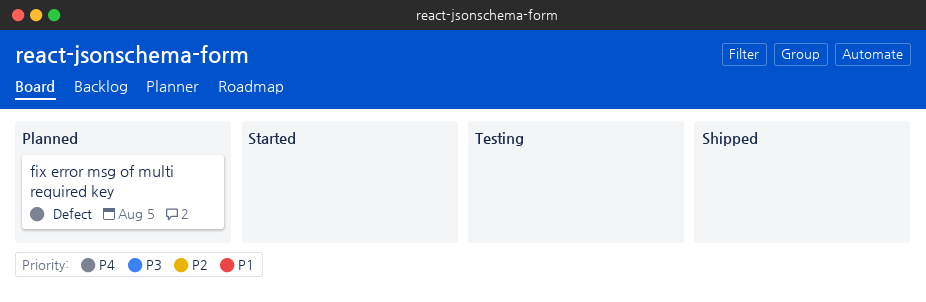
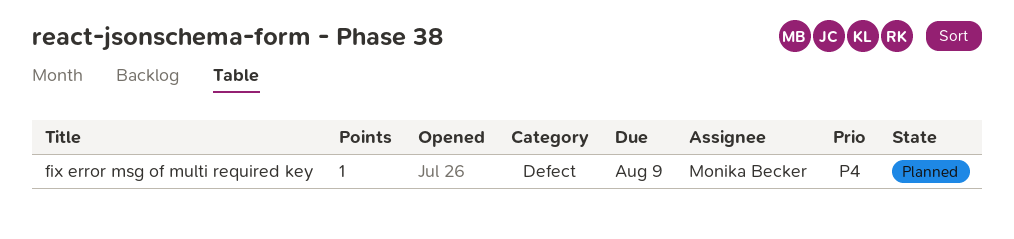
fix error msg of multi required key, due: Aug 5 -> Aug 9

